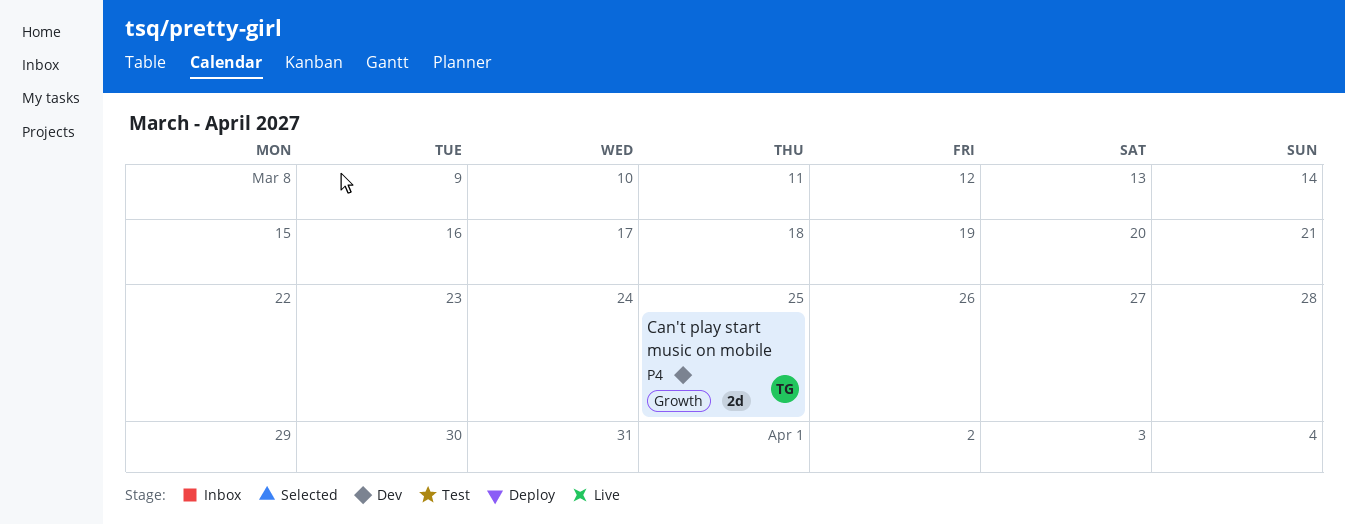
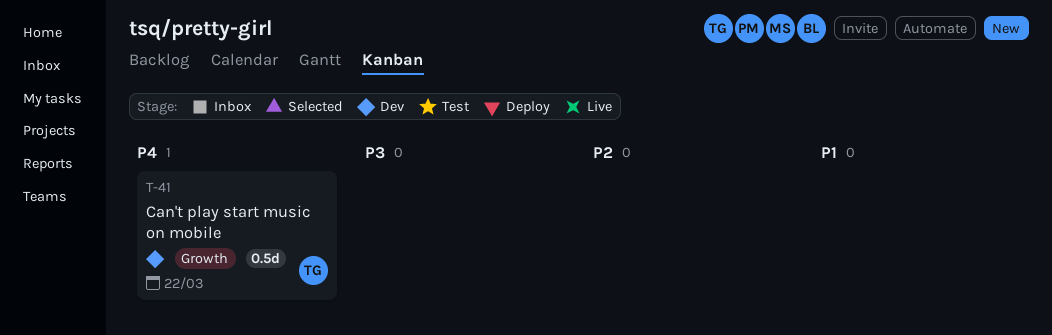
Can't play start music on mobile, estimate: 2d -> 0.5d
Can't play start music on mobile, due: Mar 25 -> Mar 22

